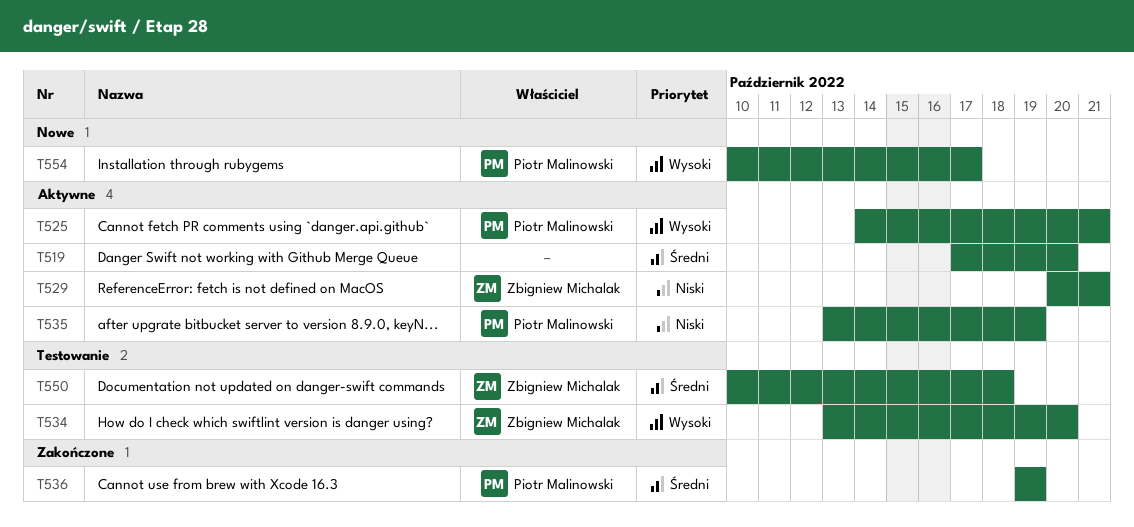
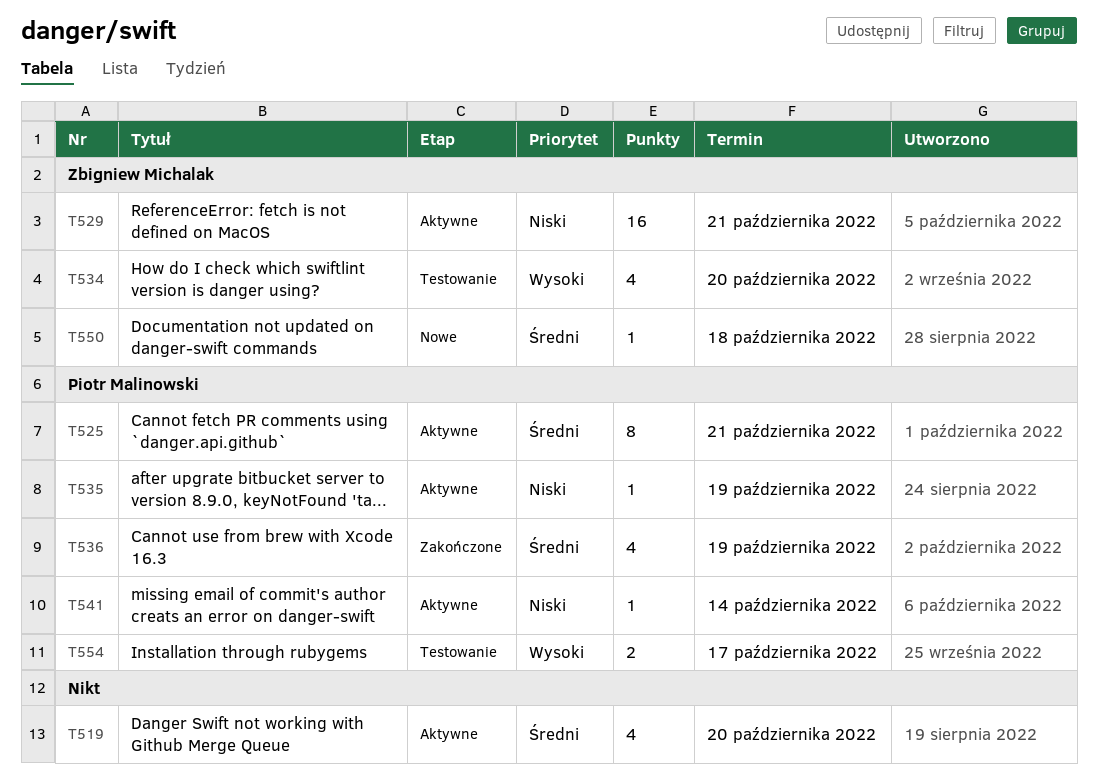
T525, priority: Wysoki -> Średni
T541: none -> present
T550, status: Testowanie -> Nowe
T554, status: Nowe -> Testowanie

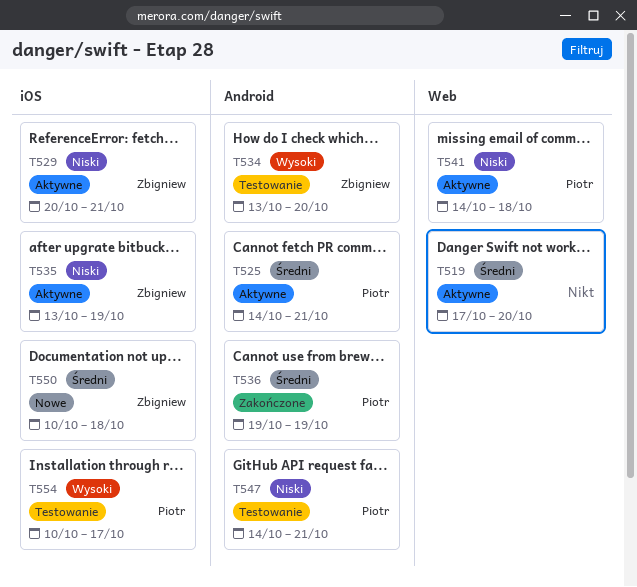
T535, owner: Piotr Malinowski -> Zbigniew Michalak
T541, due: Oct 14 -> Oct 18
T547: none -> present

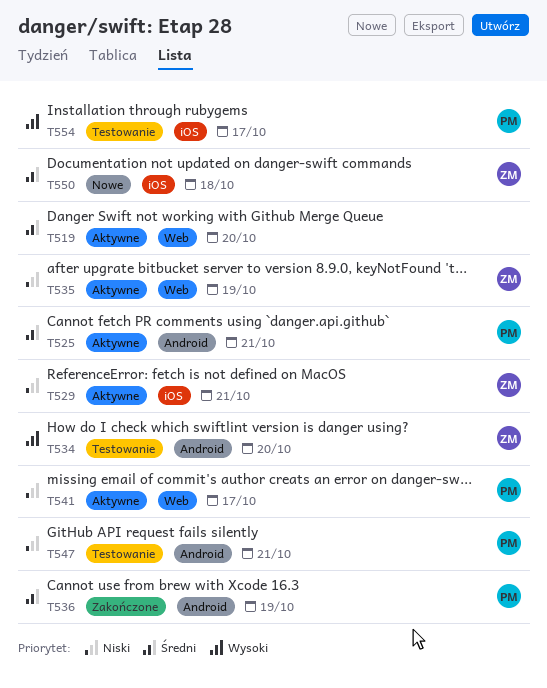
T535, label: iOS -> Web
T541, due: Oct 18 -> Oct 17

